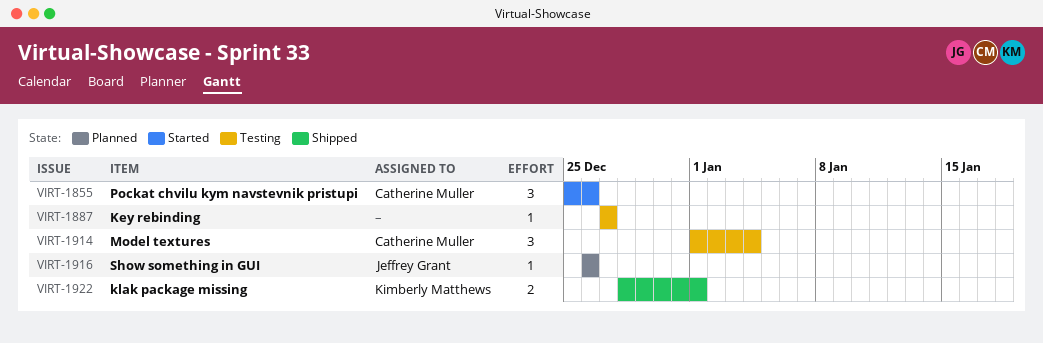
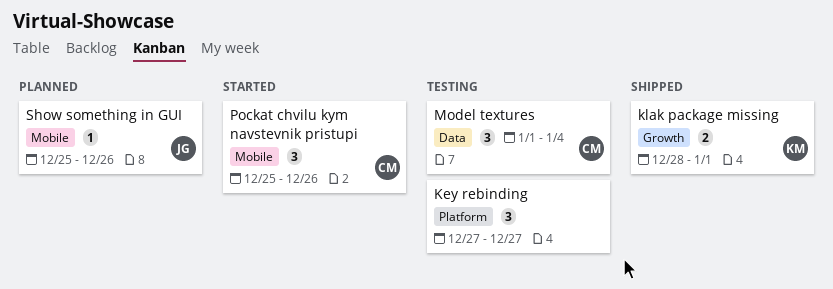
Key rebinding, estimate: 1 -> 3
Show something in GUI, start: Dec 26 -> Dec 25

